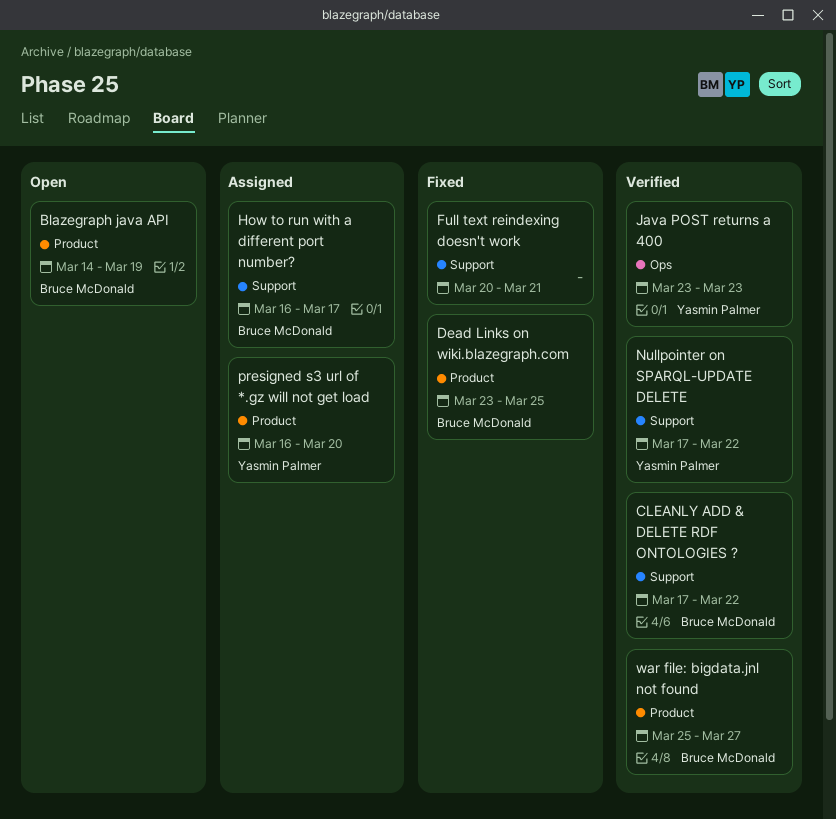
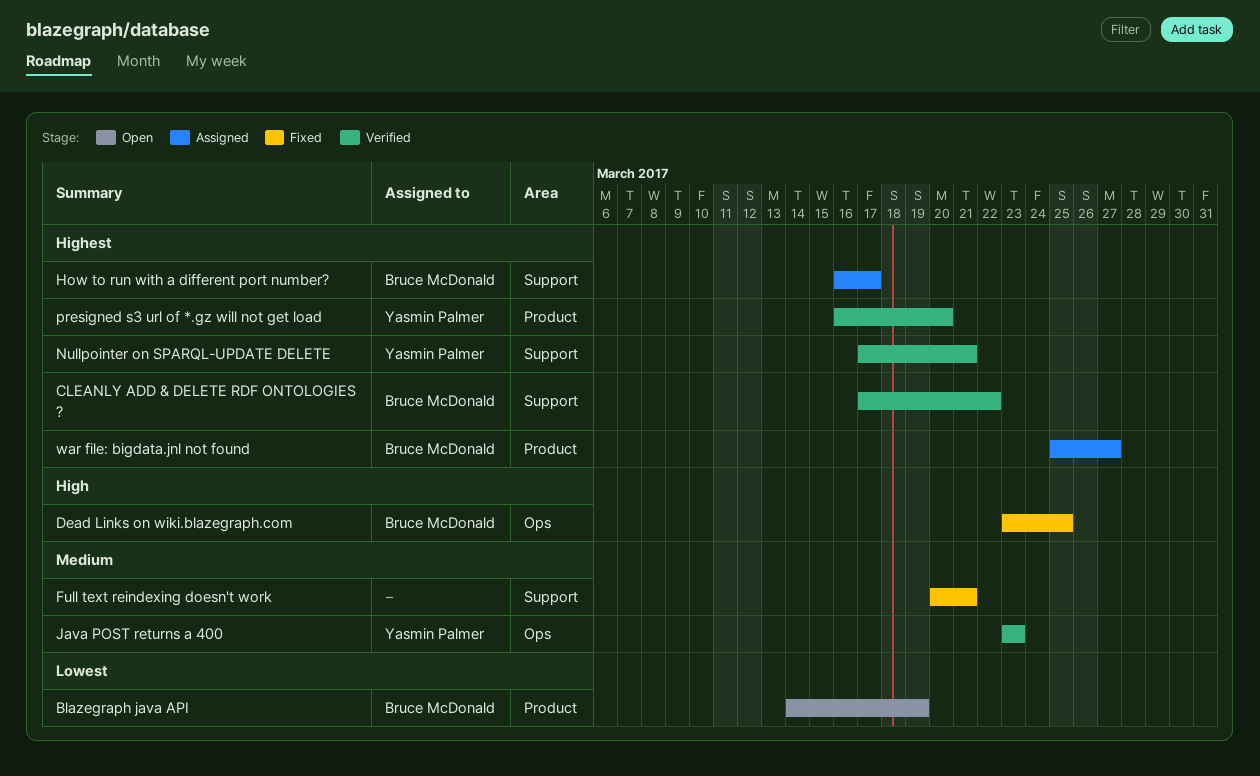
Dead Links on wiki.blazegraph.com, label: Product -> Ops
Nullpointer on SPARQL-UPDATE DELETE, due: Mar 22 -> Mar 21
presigned s3 url of *.gz will not get load, status: Assigned -> Verified
war file: bigdata.jnl not found, status: Verified -> Assigned

